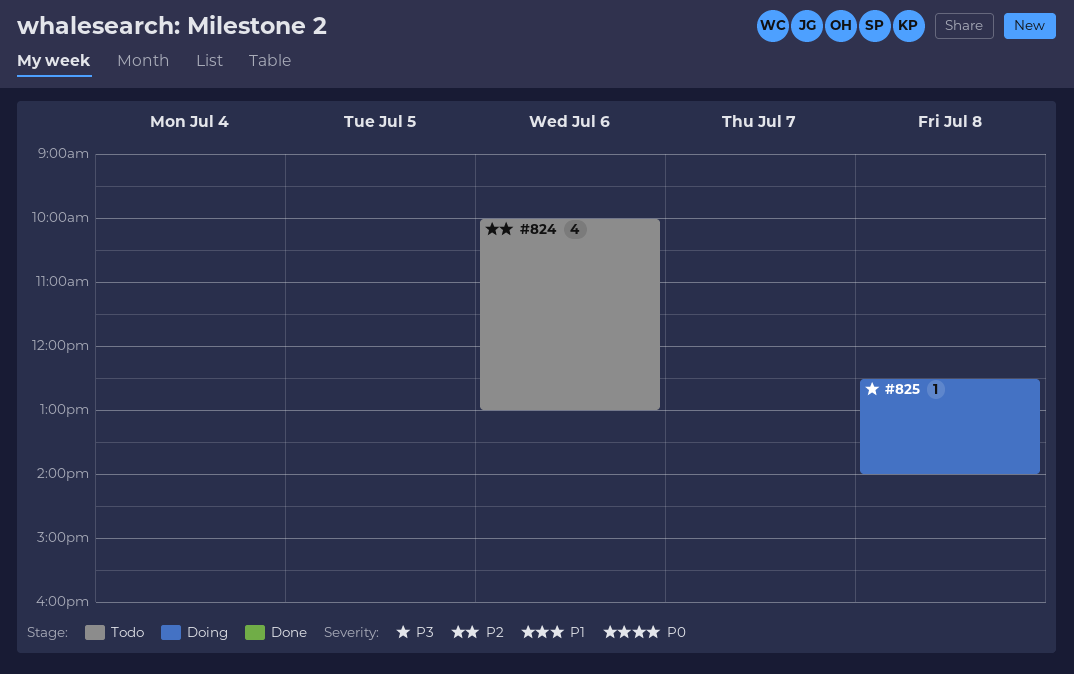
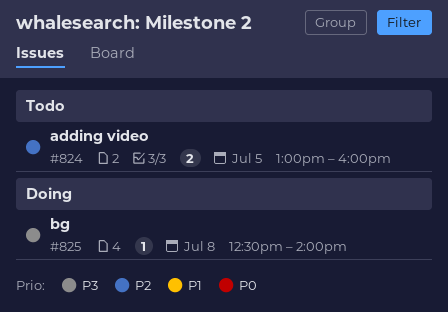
#824, estimate: 4 -> 2
#824, day: Jul 6 -> Jul 5
#824, begins: 10:00 -> 13:00
#824, ends: 13:00 -> 16:00

